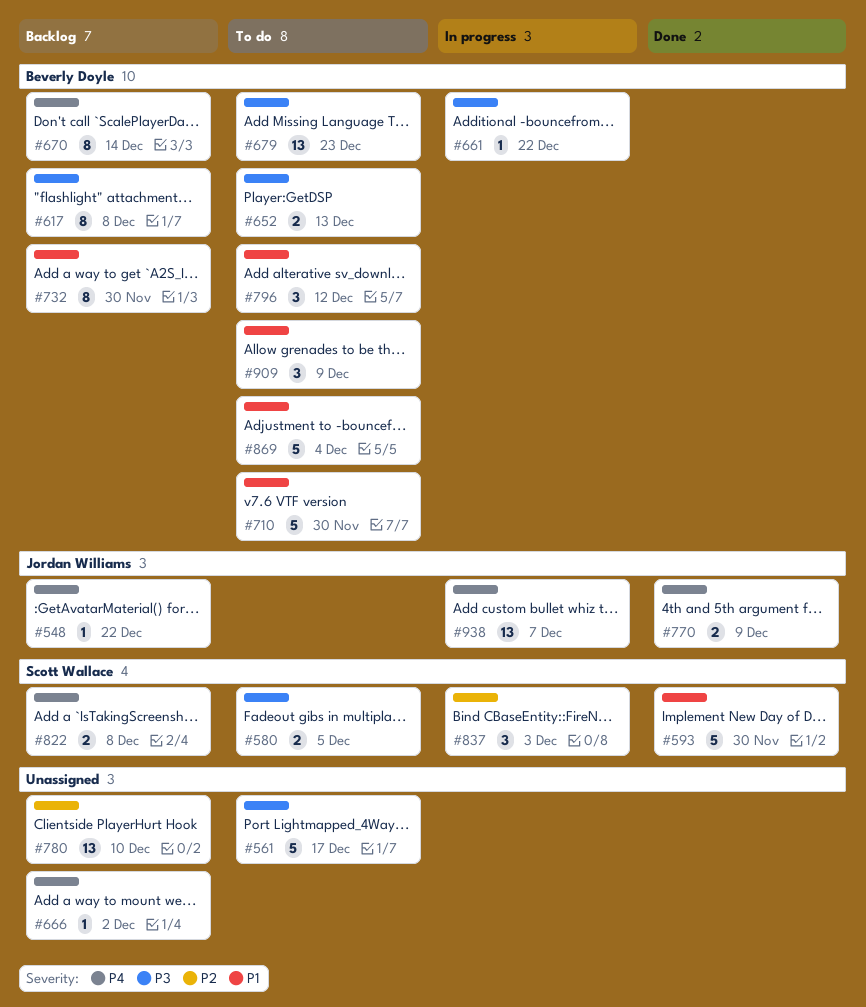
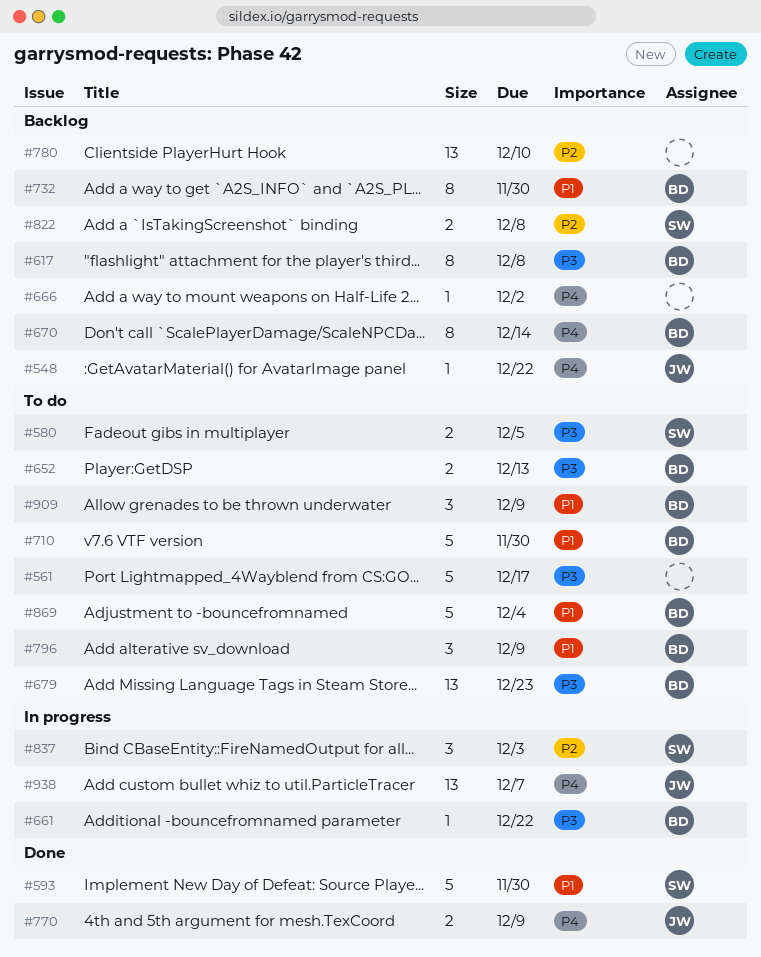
#796, due: Dec 12 -> Dec 9
#822, priority: P4 -> P2

